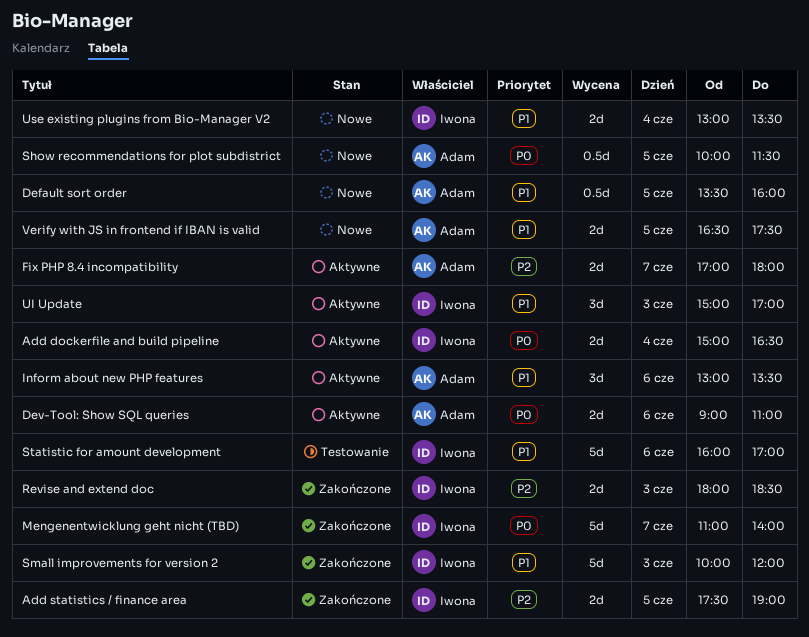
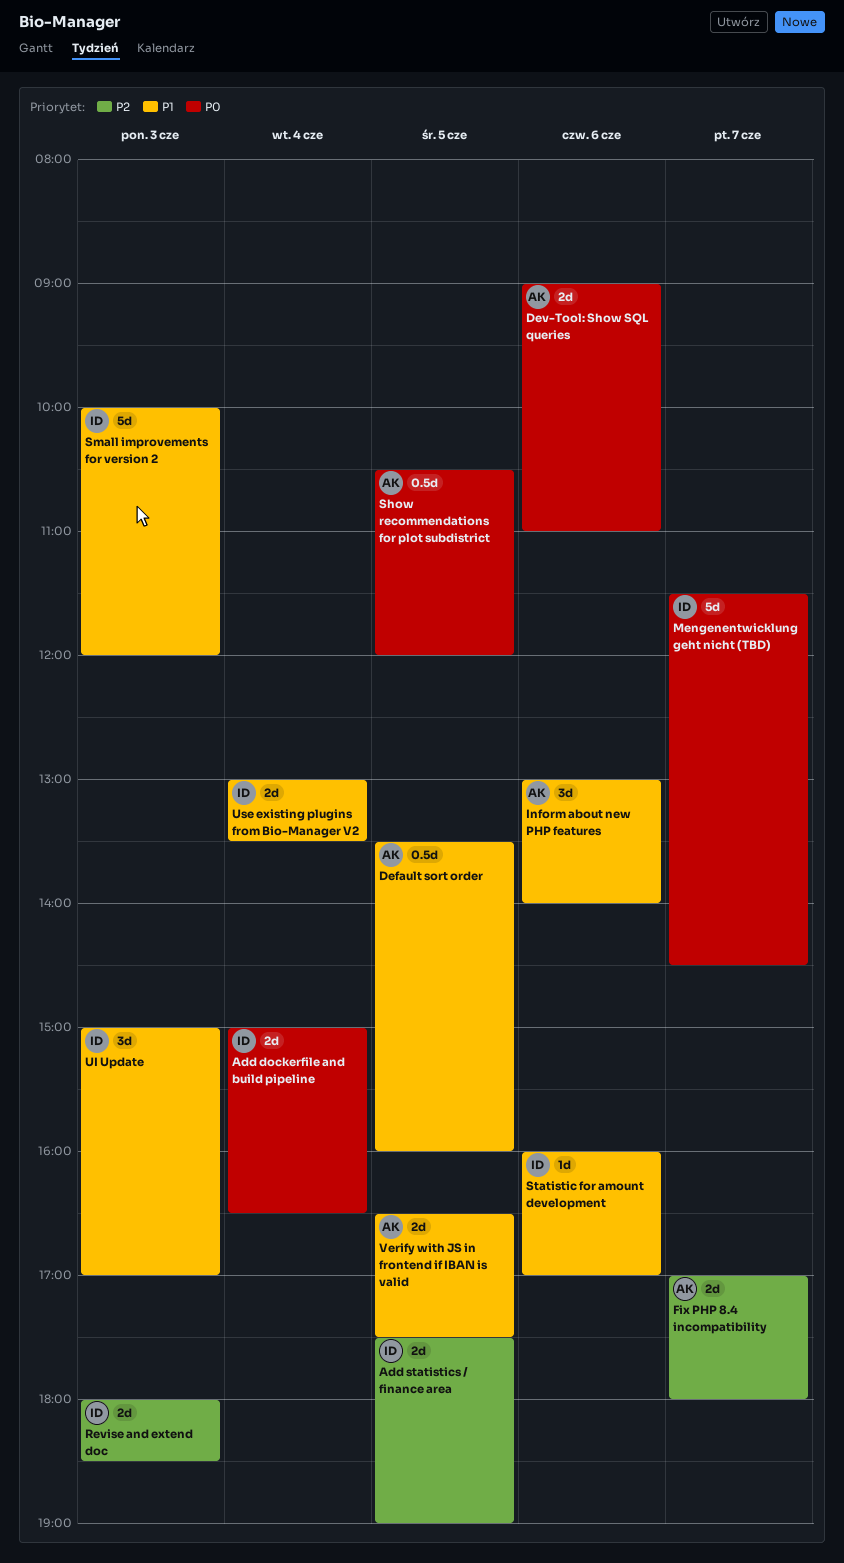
Inform about new PHP features, ends: 13:30 -> 14:00
Mengenentwicklung geht nicht (TBD), begins: 11:00 -> 11:30
Mengenentwicklung geht nicht (TBD), ends: 14:00 -> 14:30
Show recommendations for plot subdistrict, begins: 10:00 -> 10:30
Show recommendations for plot subdistrict, ends: 11:30 -> 12:00
Statistic for amount development, estimate: 5d -> 1d

